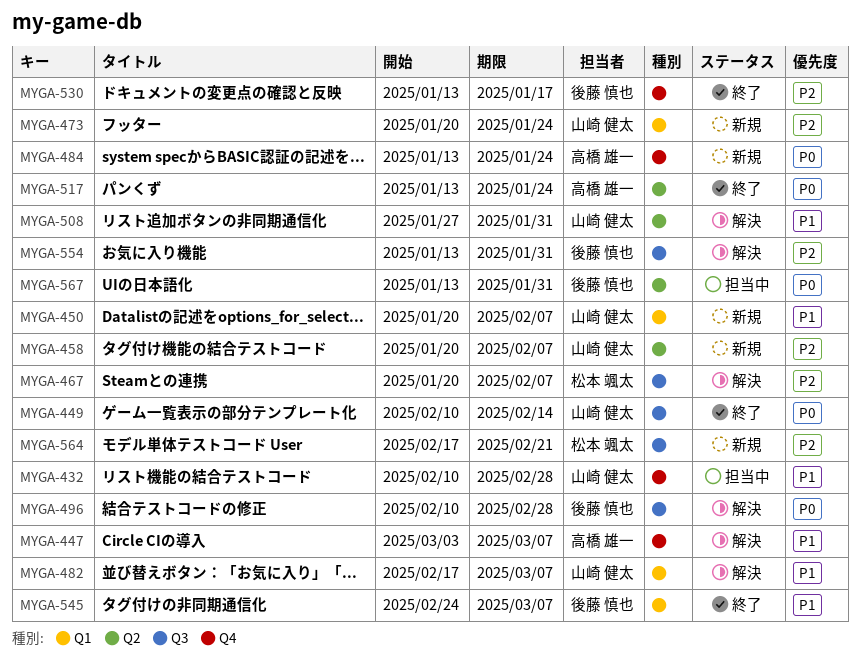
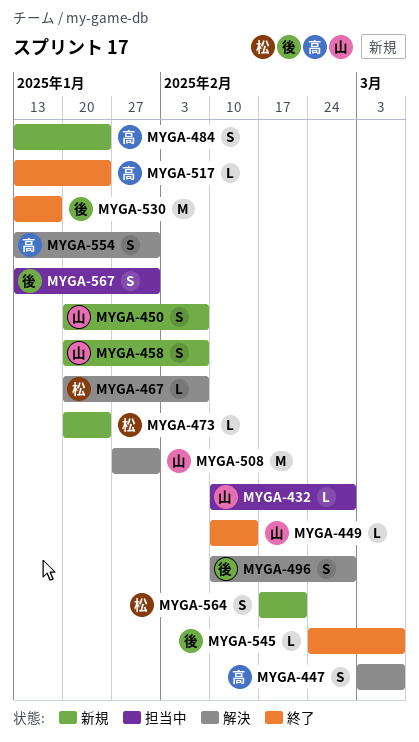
MYGA-473, owner: 山崎 健太 -> 松本 颯太
MYGA-482: present -> none
MYGA-554, owner: 後藤 慎也 -> 高橋 雄一

